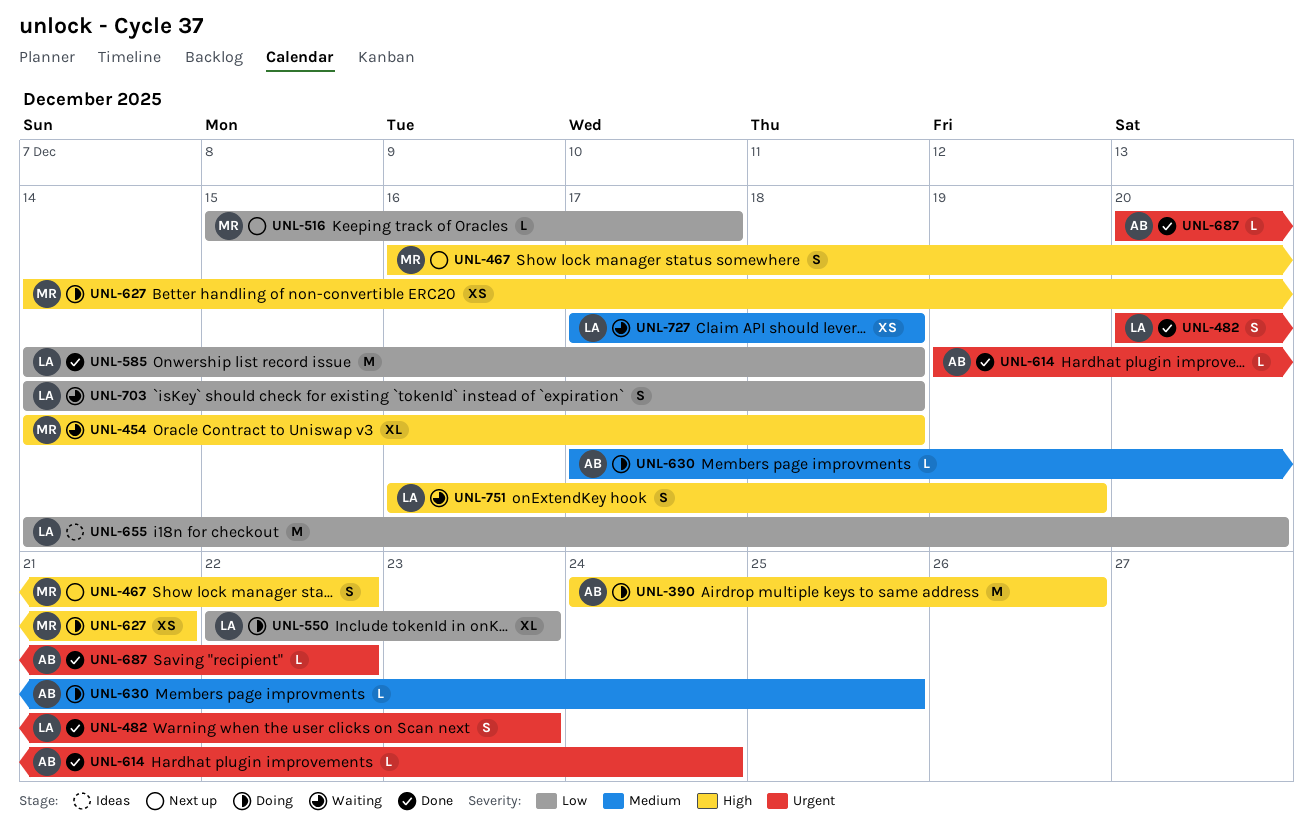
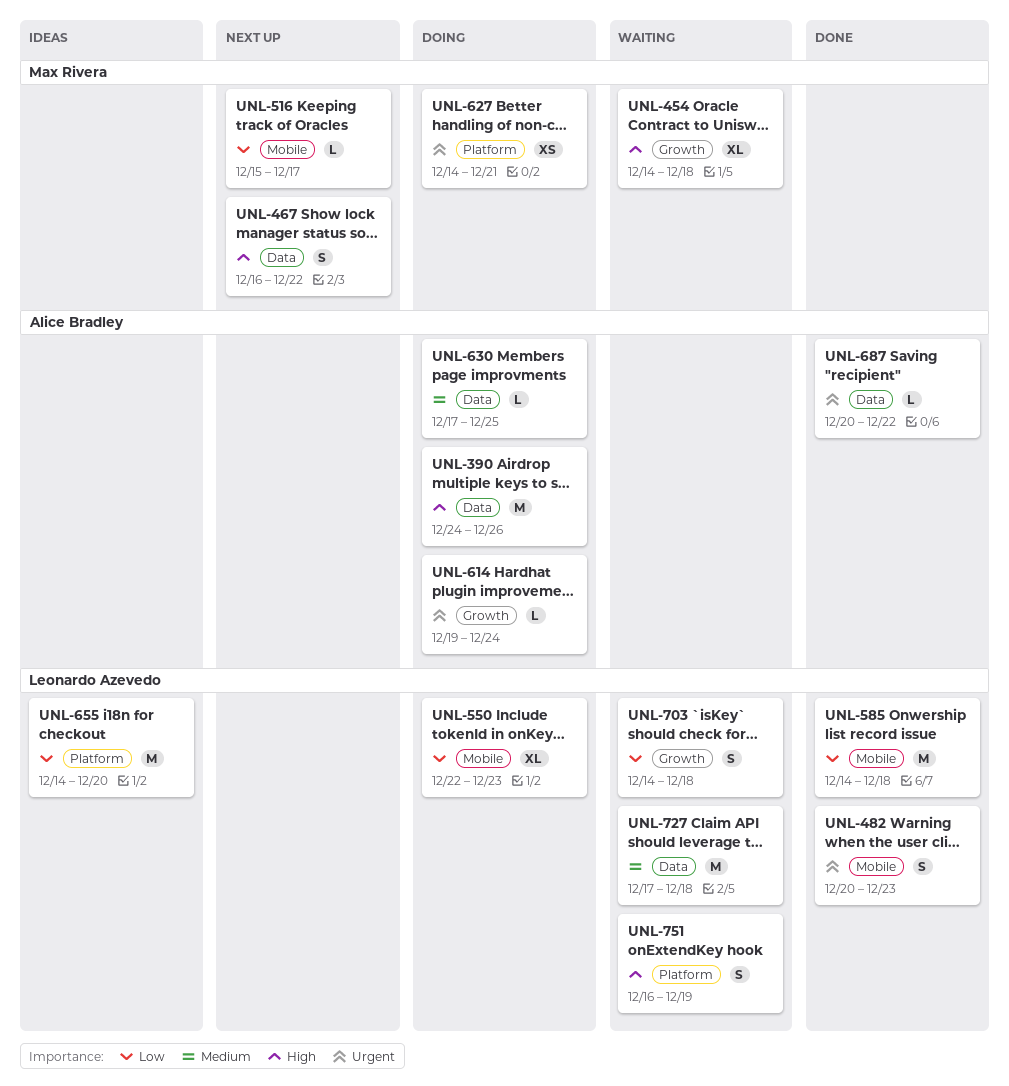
UNL-614, status: Done -> Doing
UNL-627, priority: High -> Urgent
UNL-727, estimate: XS -> M

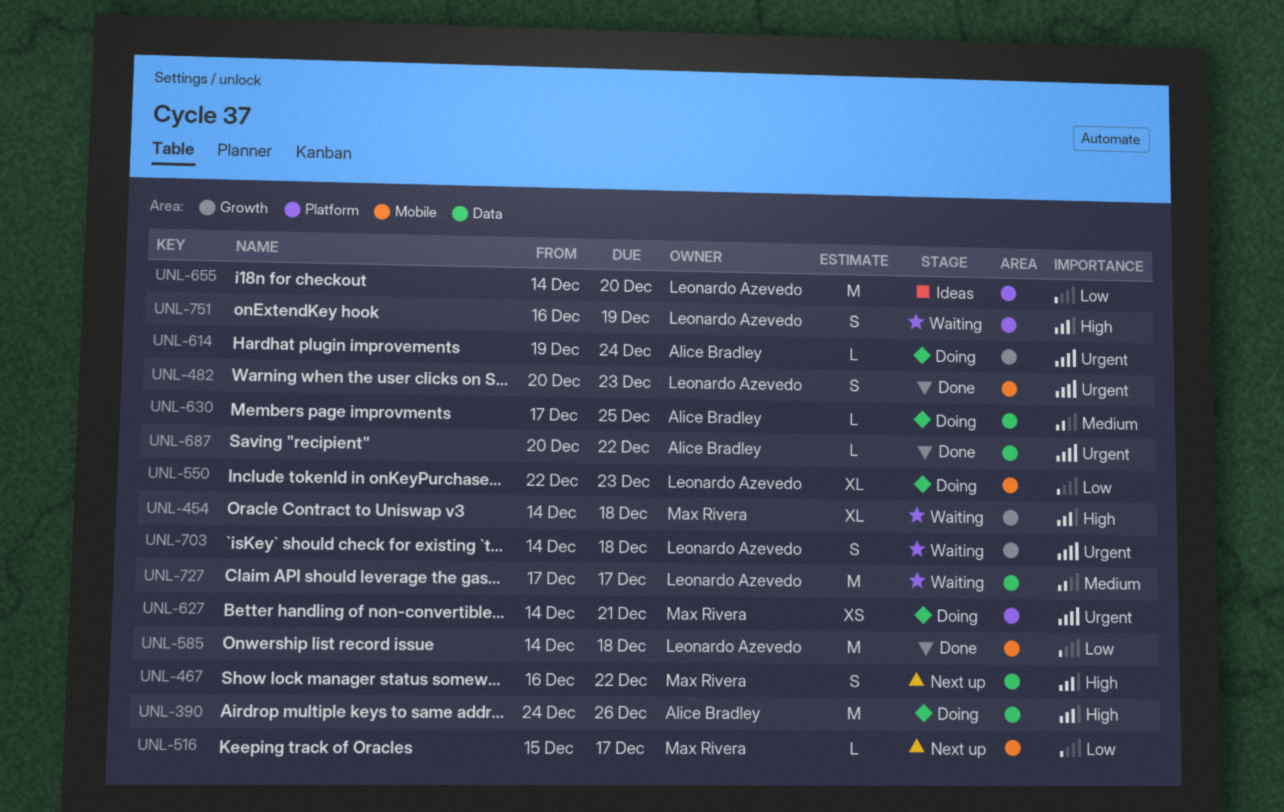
UNL-703, priority: Low -> Urgent
UNL-727, due: Dec 18 -> Dec 17

